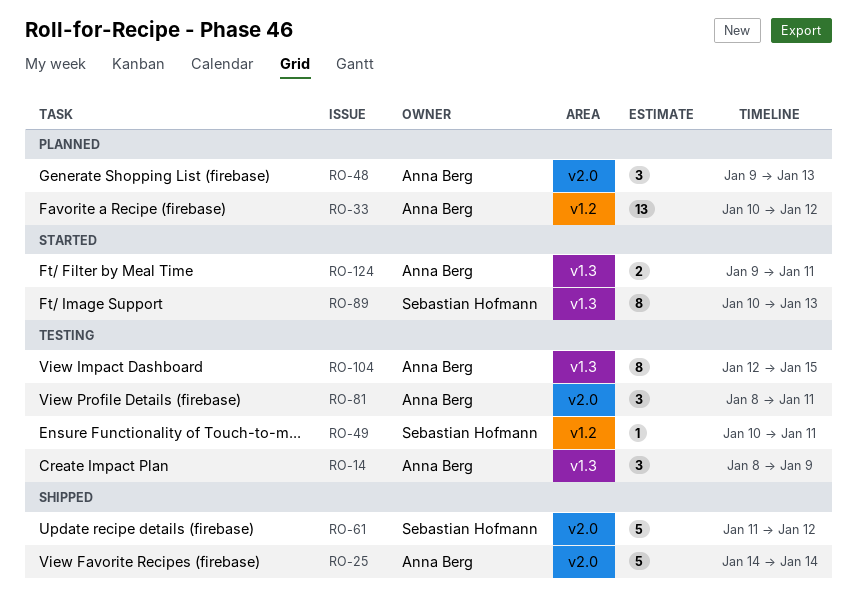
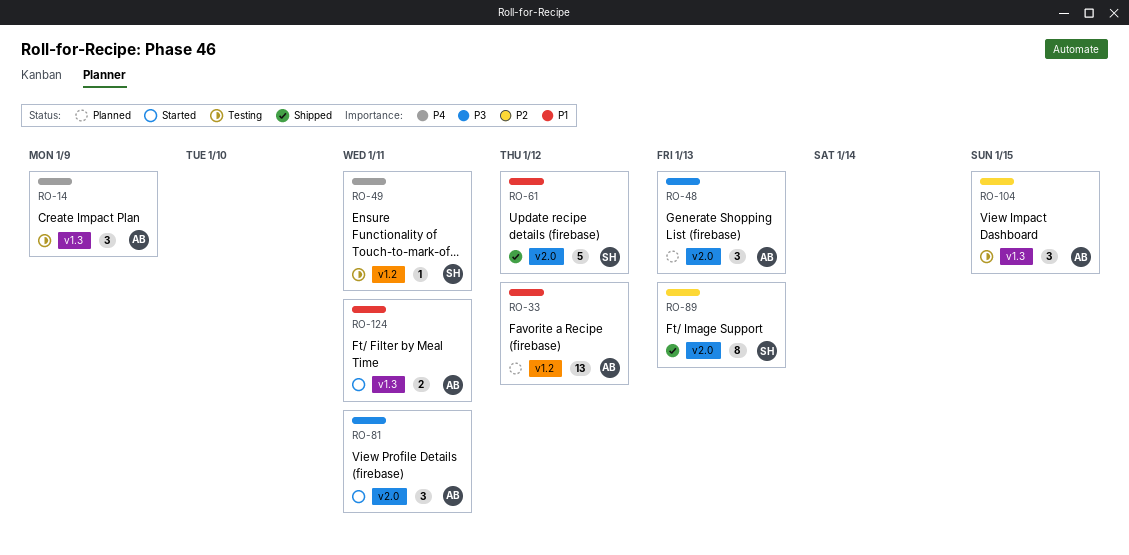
RO-25: present -> none
RO-81, status: Testing -> Started
RO-89, status: Started -> Shipped
RO-89, label: v1.3 -> v2.0
RO-104, estimate: 8 -> 3

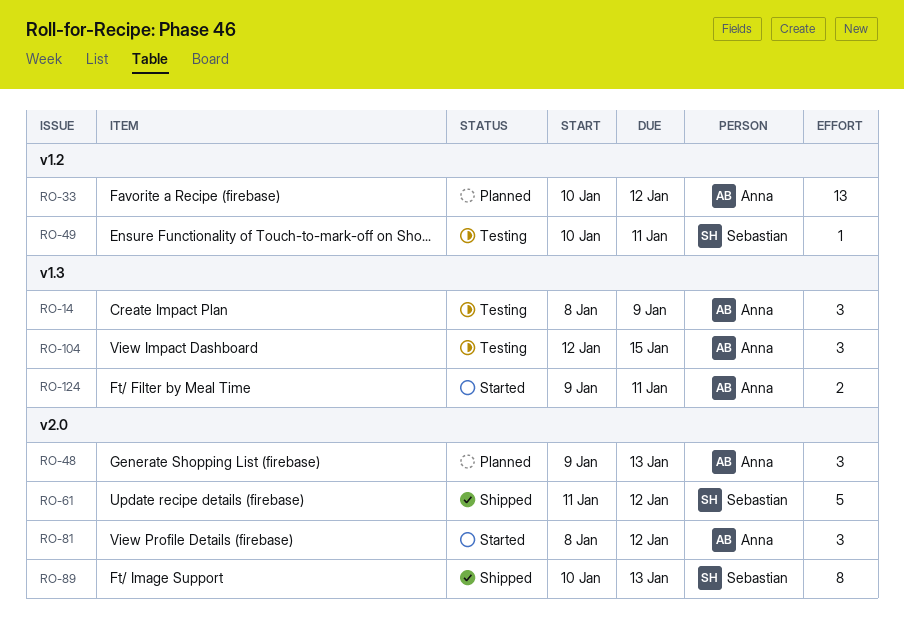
RO-81, due: Jan 11 -> Jan 12

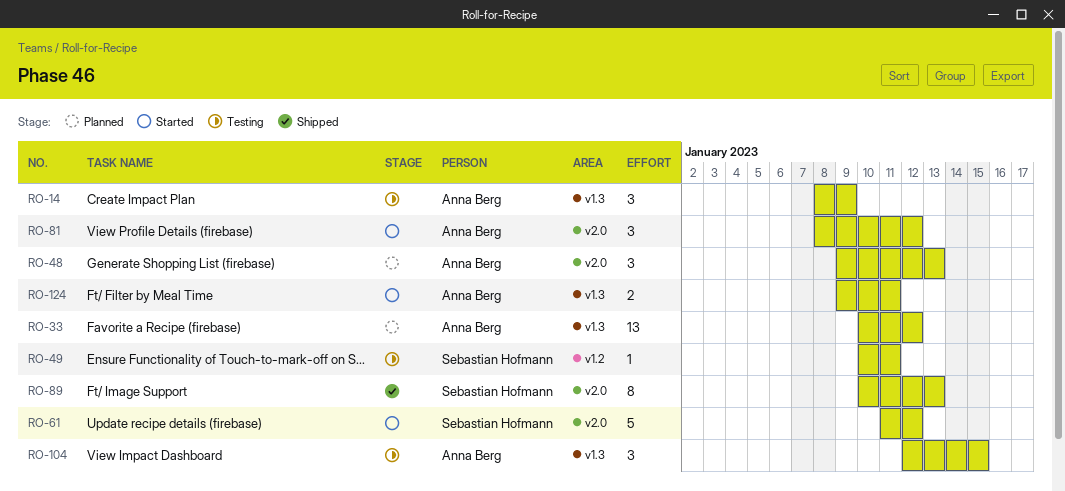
RO-33, label: v1.2 -> v1.3
RO-61, status: Shipped -> Started

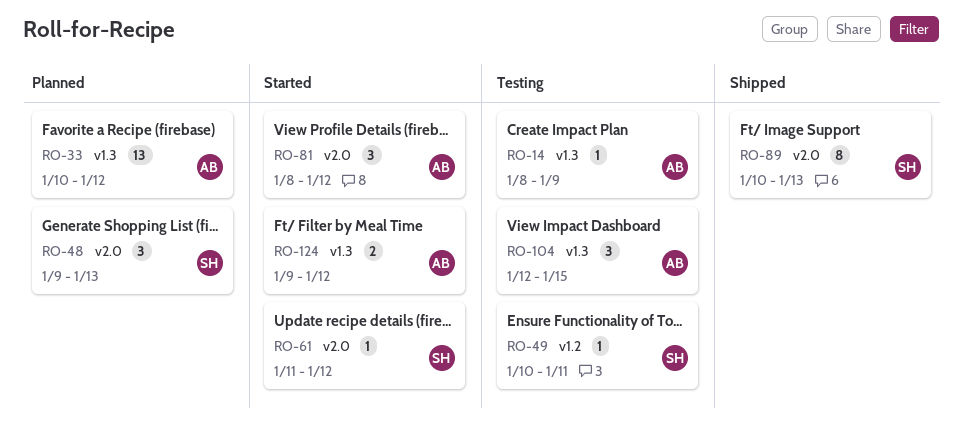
RO-14, estimate: 3 -> 1
RO-48, owner: Anna Berg -> Sebastian Hofmann
RO-61, estimate: 5 -> 1
RO-124, due: Jan 11 -> Jan 12

